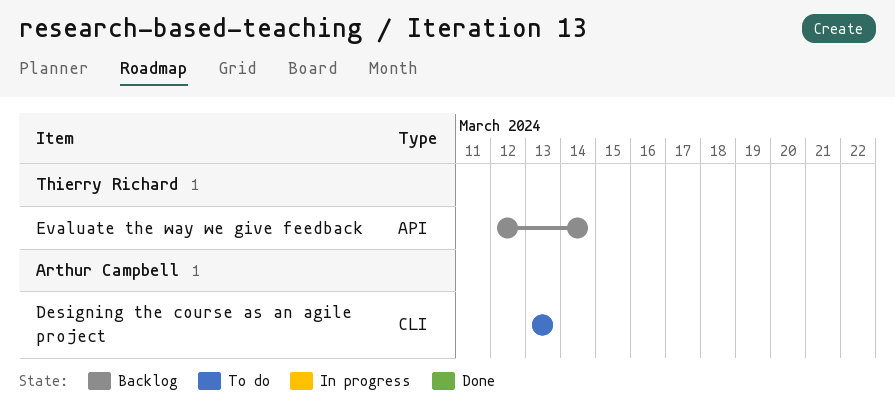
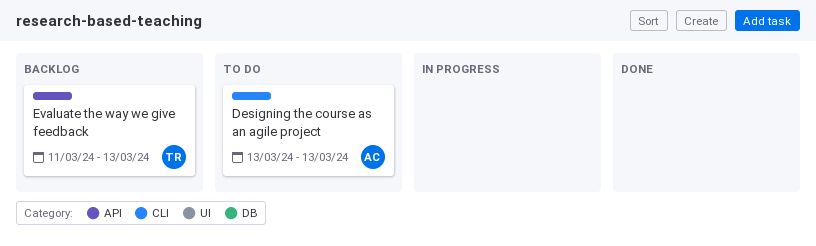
Evaluate the way we give feedback, start: Mar 12 -> Mar 11
Evaluate the way we give feedback, due: Mar 14 -> Mar 13

